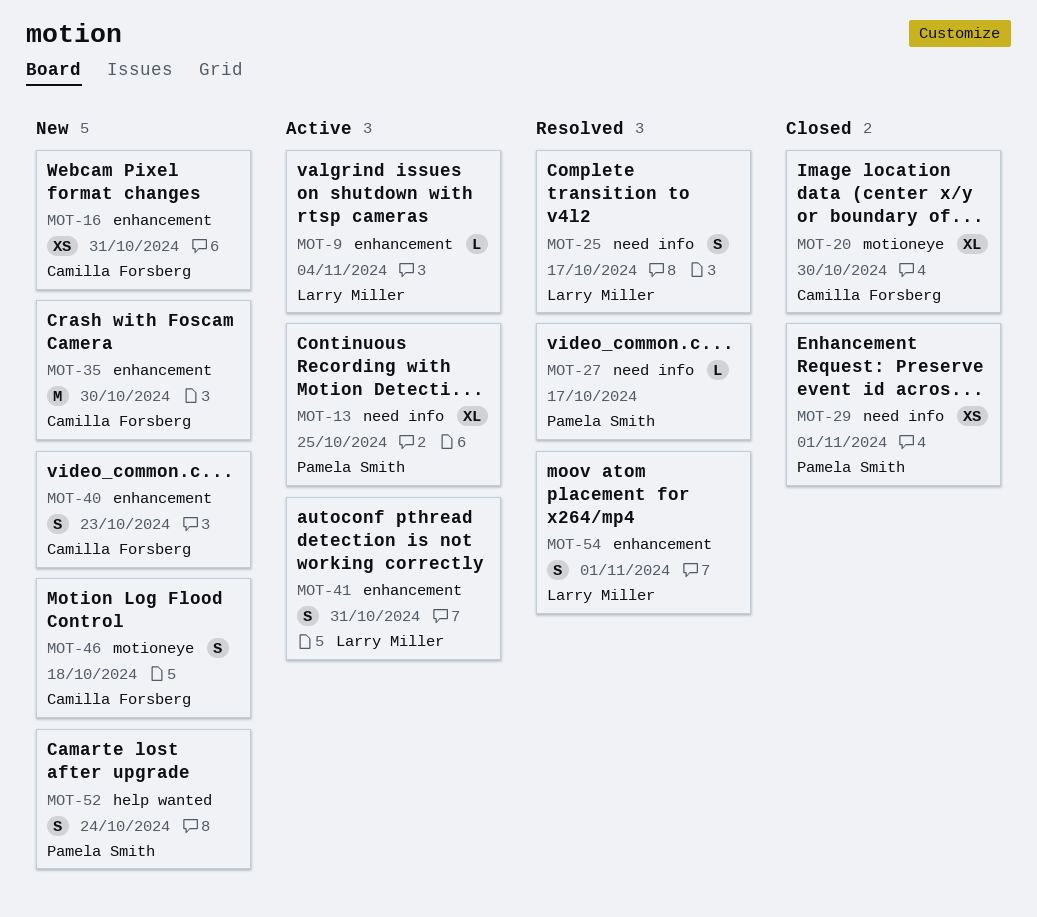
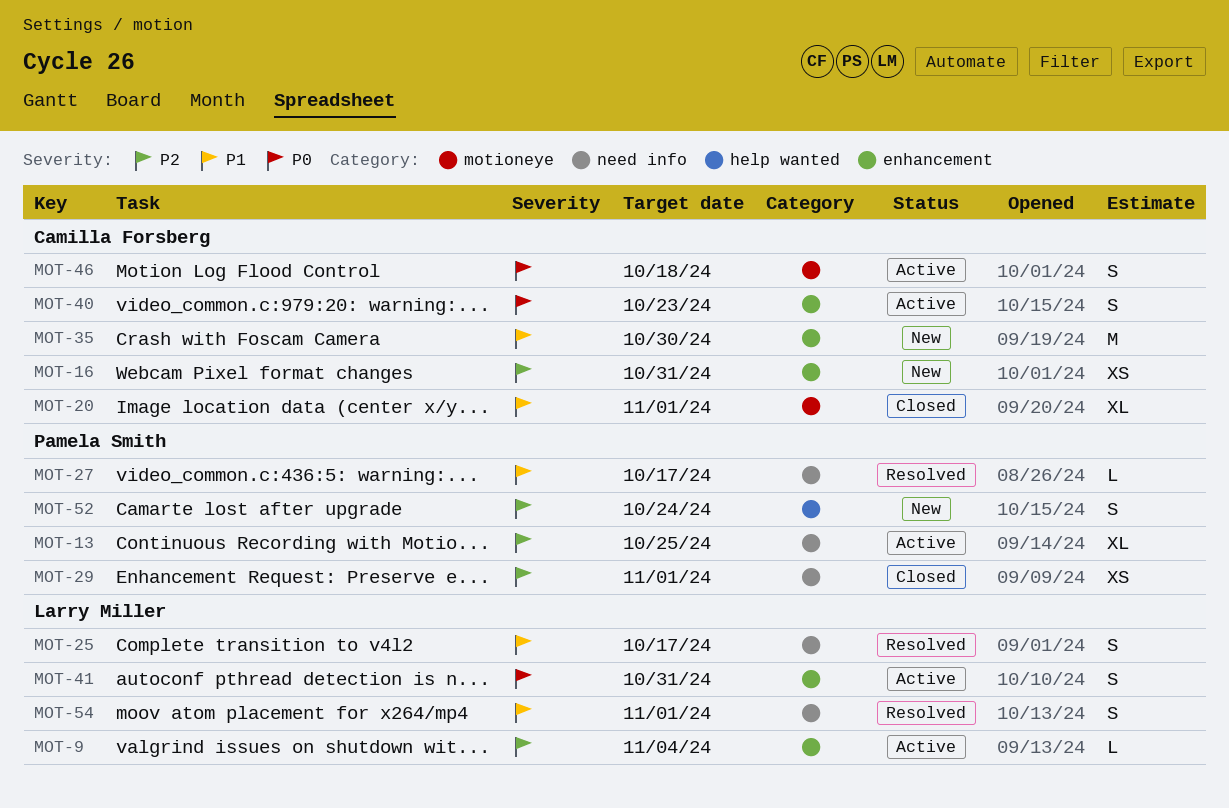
MOT-20, due: Oct 30 -> Nov 1
MOT-40, status: New -> Active
MOT-46, status: New -> Active
MOT-54, label: enhancement -> need info

